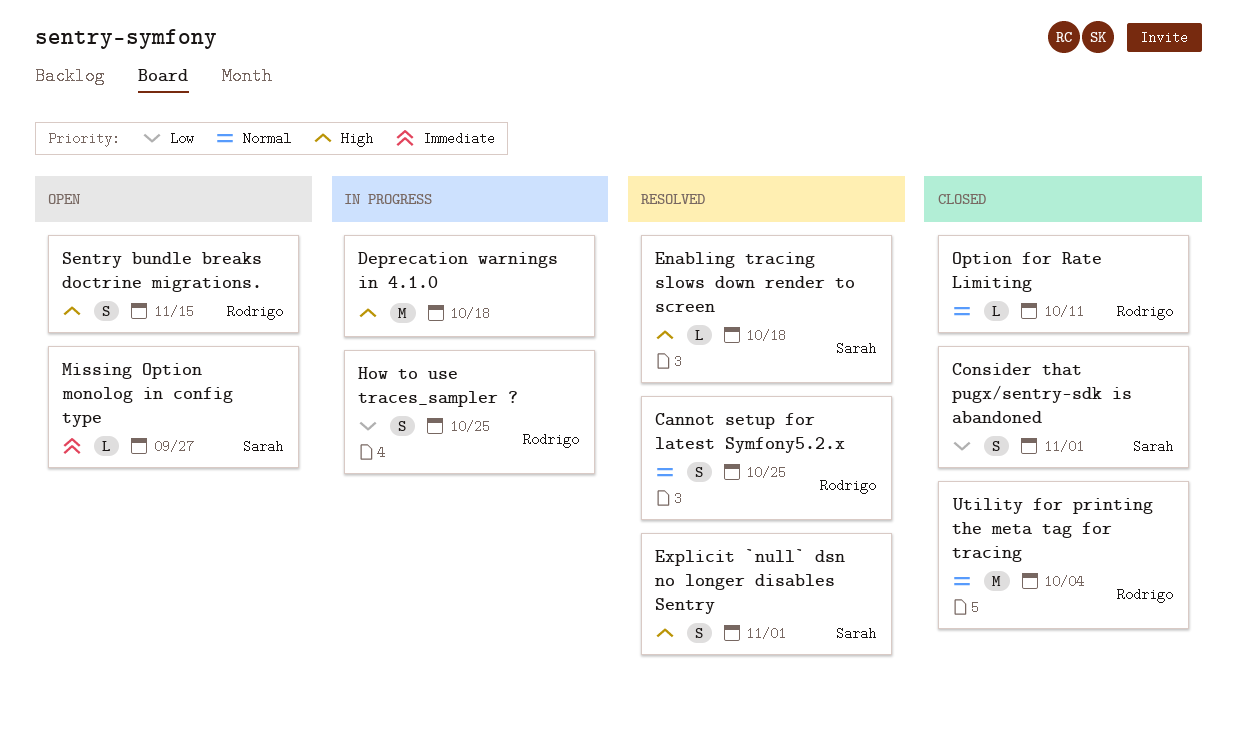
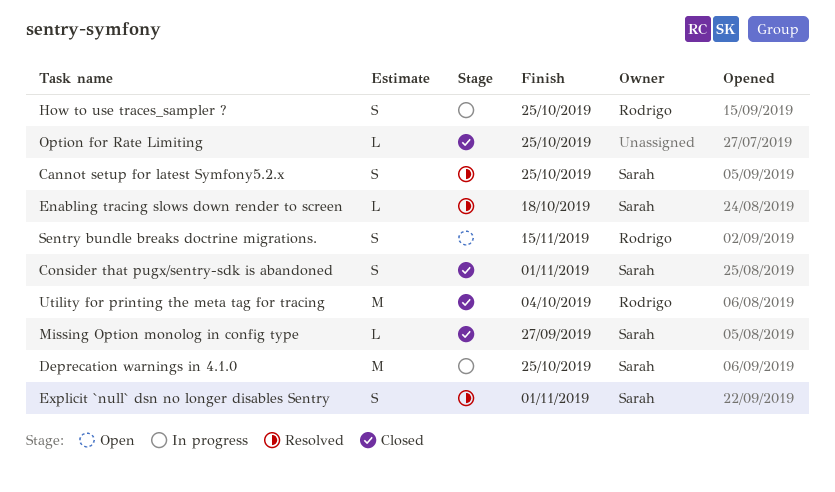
Cannot setup for latest Symfony5.2.x, owner: Rodrigo -> Sarah
Deprecation warnings in 4.1.0, owner: none -> Sarah
Deprecation warnings in 4.1.0, due: Oct 18 -> Oct 25
Missing Option monolog in config type, status: Open -> Closed
Option for Rate Limiting, owner: Rodrigo -> none
Option for Rate Limiting, due: Oct 11 -> Oct 25

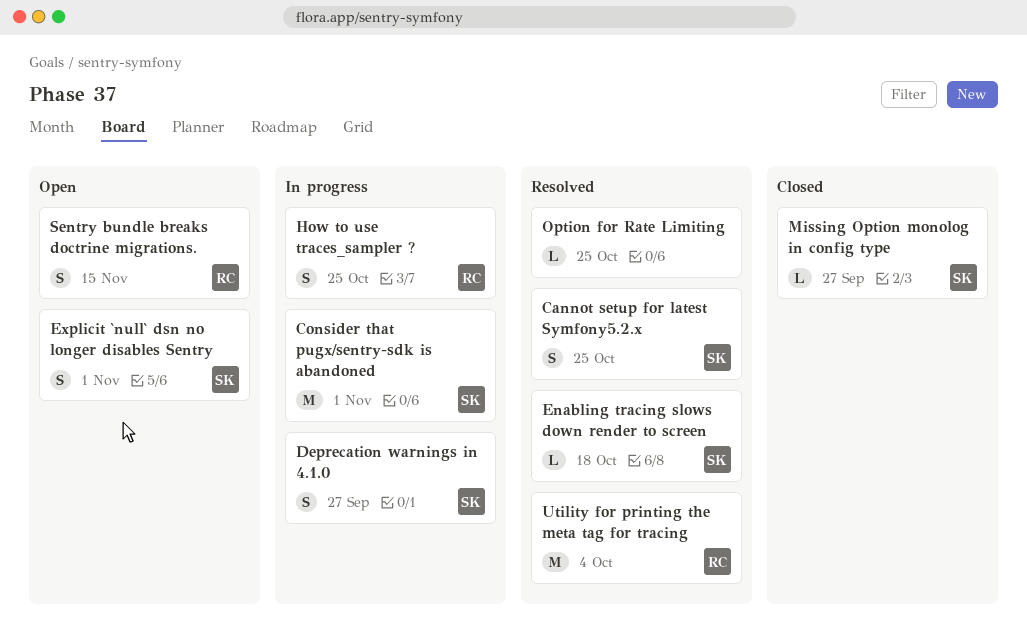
Consider that pugx/sentry-sdk is abandoned, status: Closed -> In progress
Consider that pugx/sentry-sdk is abandoned, estimate: S -> M
Deprecation warnings in 4.1.0, estimate: M -> S
Deprecation warnings in 4.1.0, due: Oct 25 -> Sep 27
Explicit `null` dsn no longer disables Sentry, status: Resolved -> Open
Option for Rate Limiting, status: Closed -> Resolved
Utility for printing the meta tag for tracing, status: Closed -> Resolved

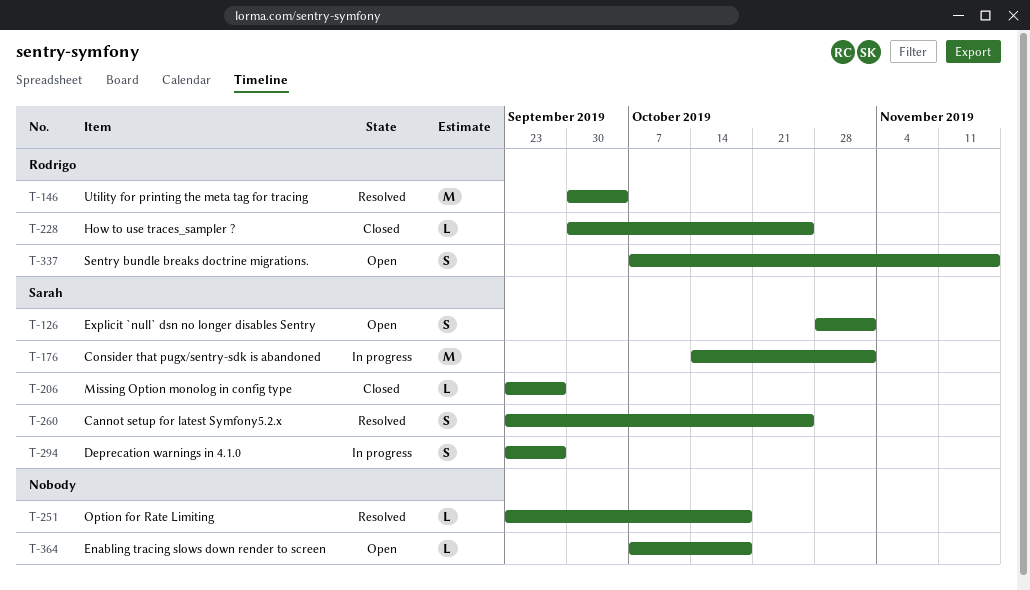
Enabling tracing slows down render to screen, status: Resolved -> Open
Enabling tracing slows down render to screen, owner: Sarah -> none
How to use traces_sampler ?, status: In progress -> Closed
How to use traces_sampler ?, estimate: S -> L
Option for Rate Limiting, due: Oct 25 -> Oct 18

